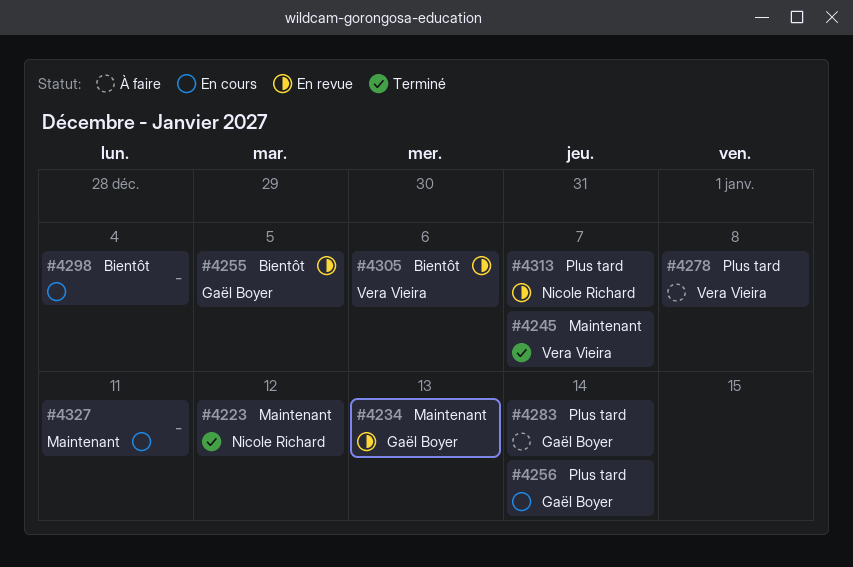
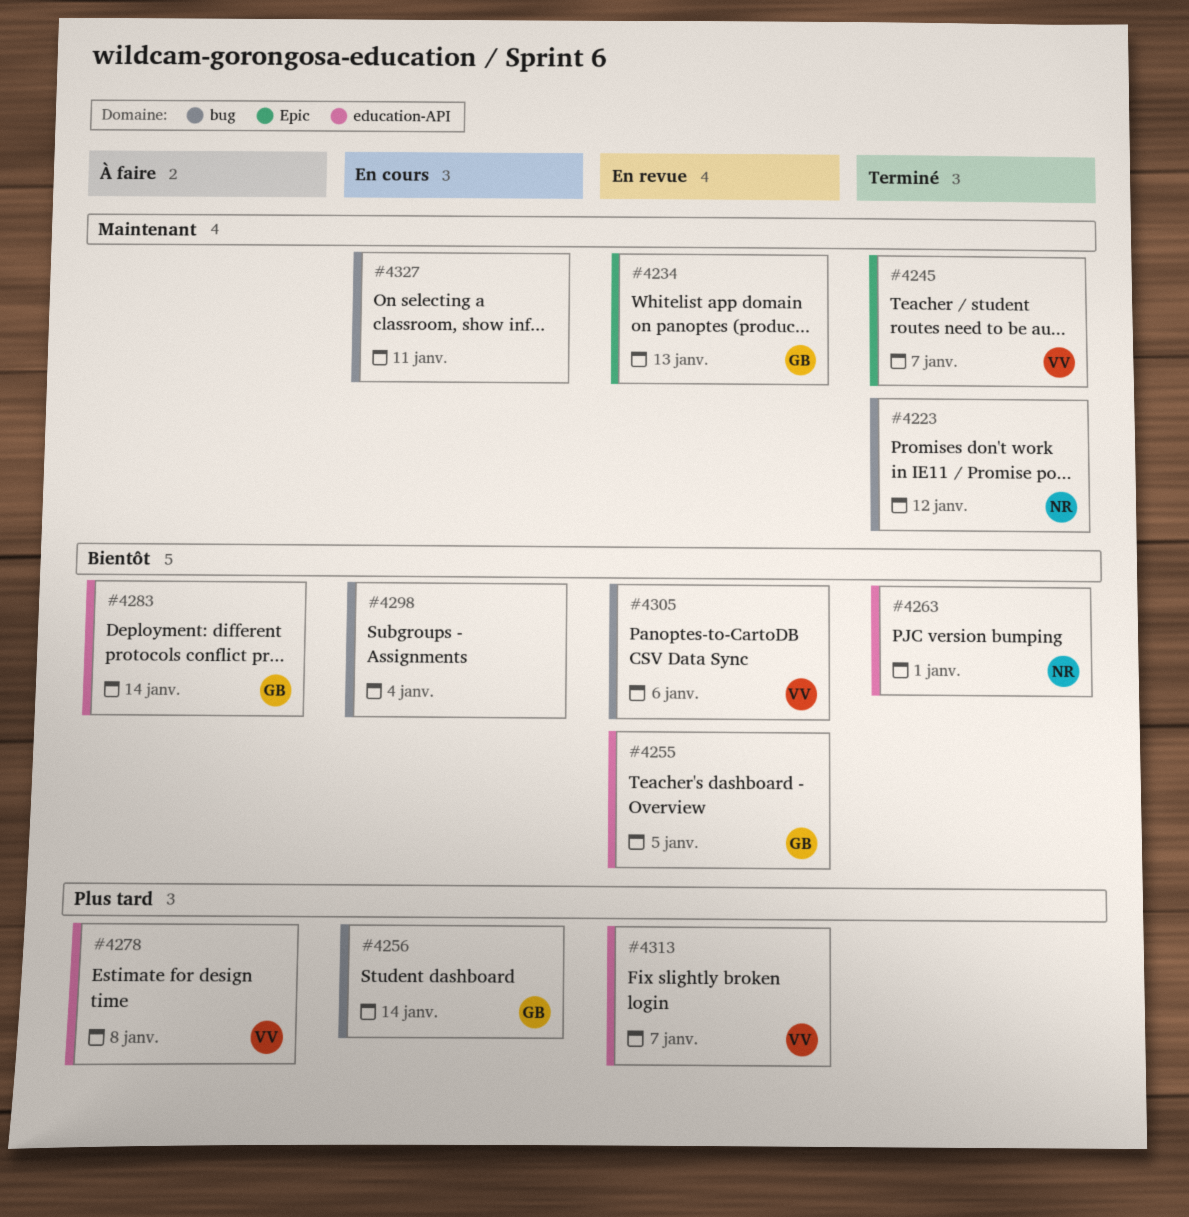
#4263: none -> present
#4283, priority: Plus tard -> Bientôt
#4313, owner: Nicole Richard -> Vera Vieira

